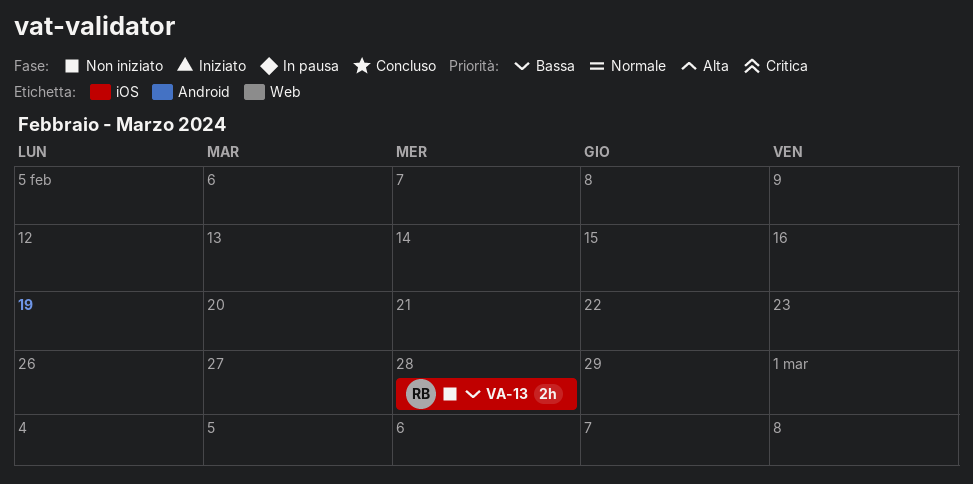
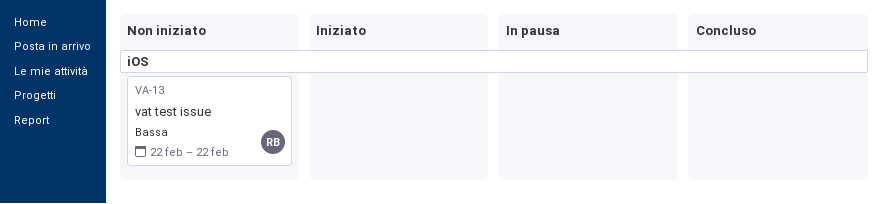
VA-13, start: Feb 28 -> Feb 22
VA-13, due: Feb 28 -> Feb 22

